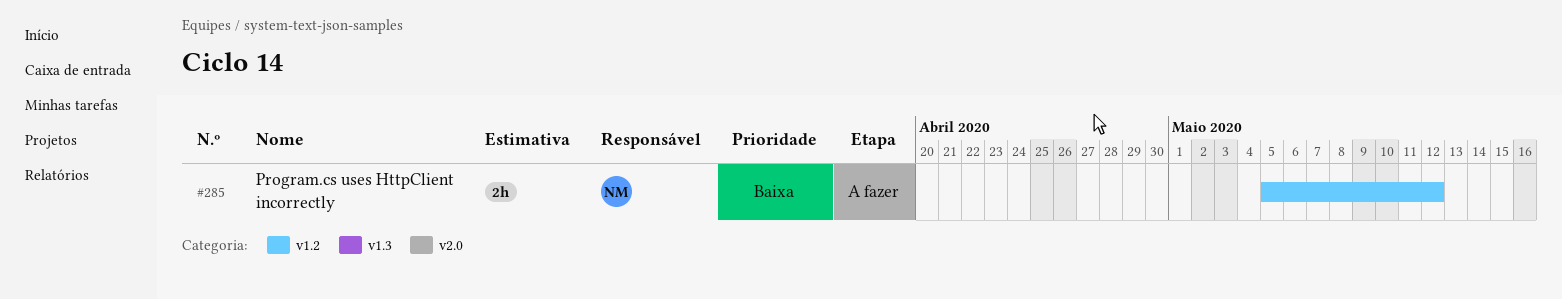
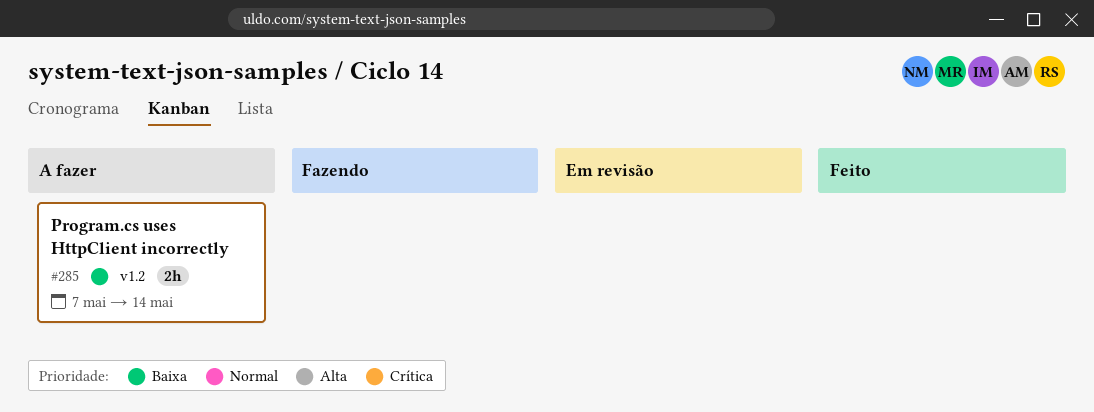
#285, start: May 5 -> May 7
#285, due: May 12 -> May 14

